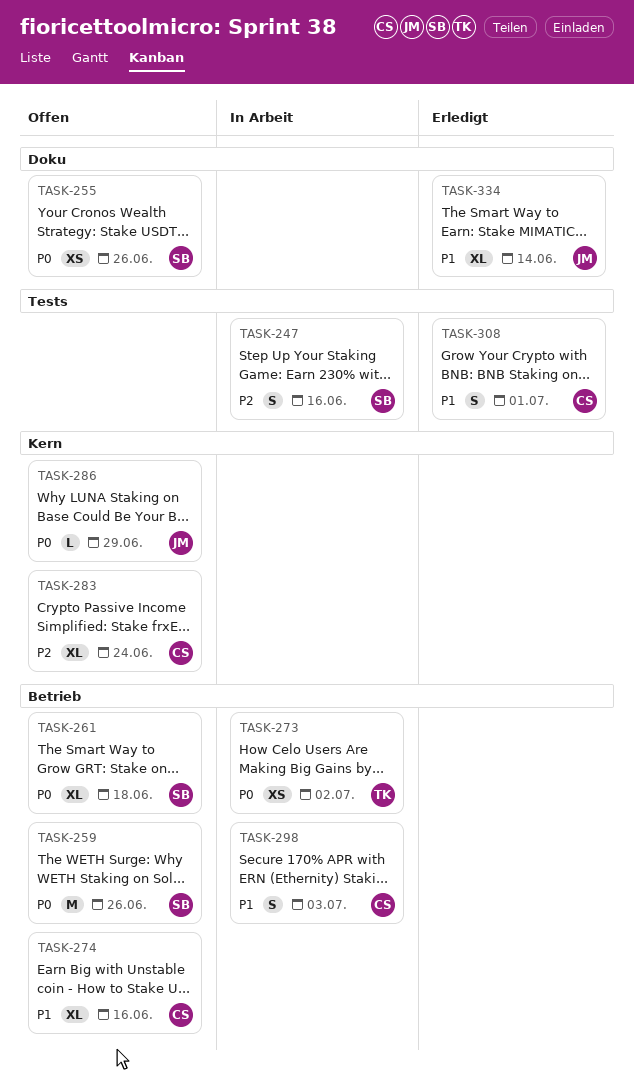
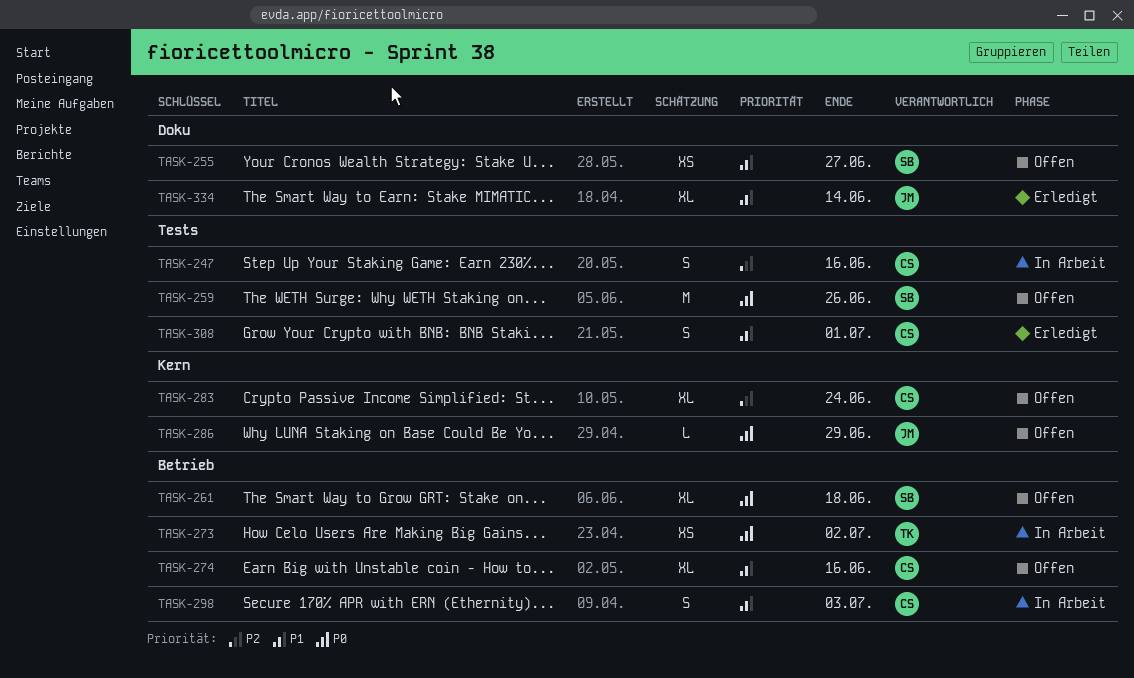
TASK-247, owner: SB -> CS
TASK-255, priority: P0 -> P1
TASK-255, due: Jun 26 -> Jun 27
TASK-259, label: Betrieb -> Tests

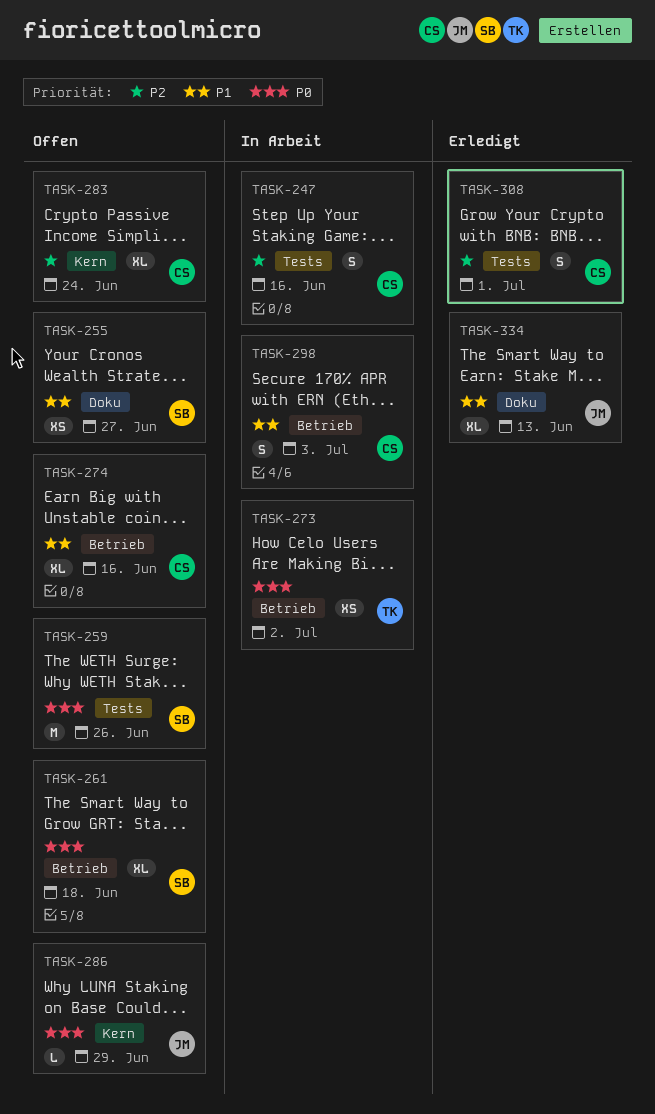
TASK-308, priority: P1 -> P2
TASK-334, due: Jun 14 -> Jun 13

